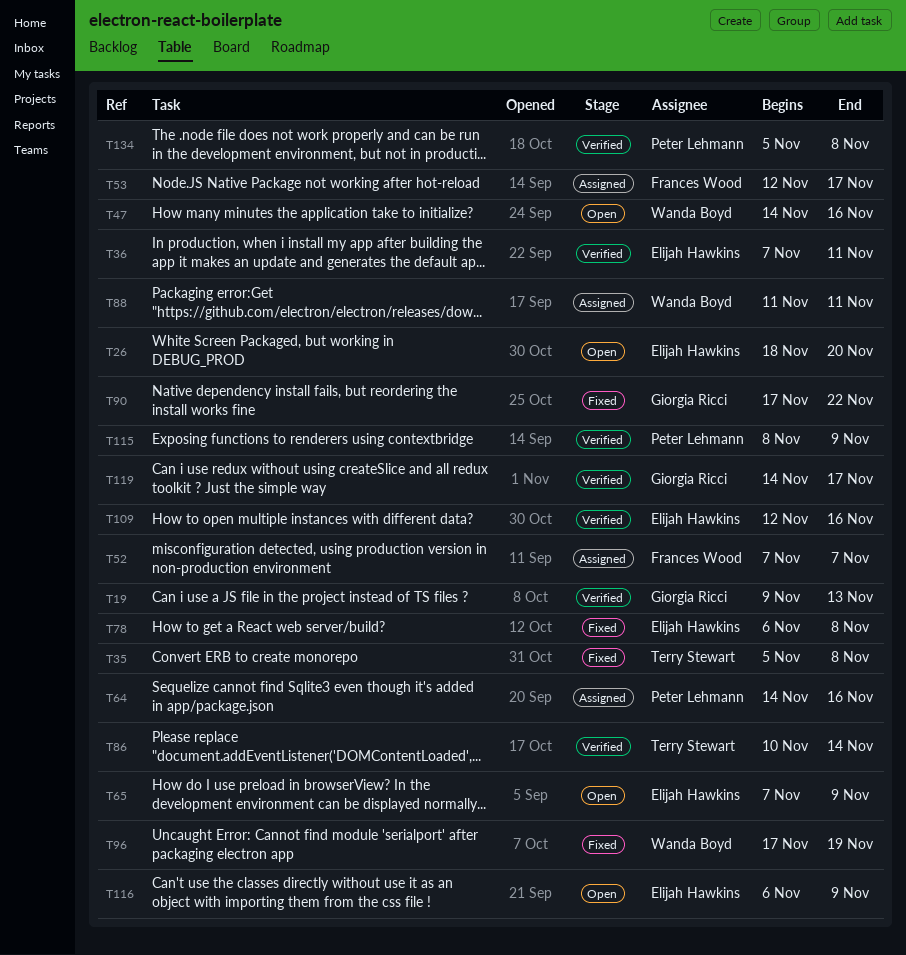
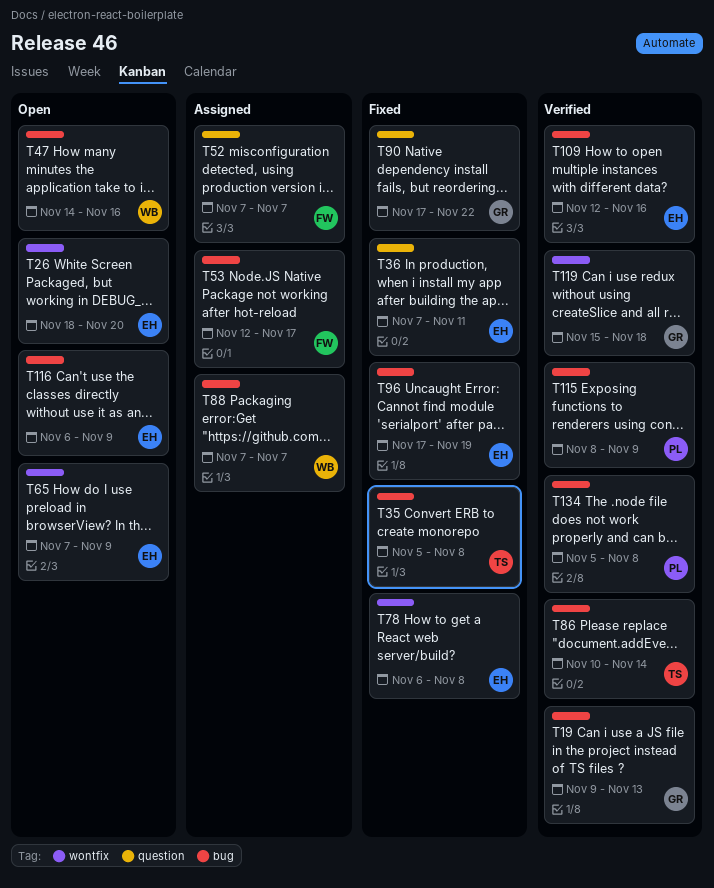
T36, status: Verified -> Fixed
T64: present -> none
T88, start: Nov 11 -> Nov 7
T88, due: Nov 11 -> Nov 7
T96, owner: Wanda Boyd -> Elijah Hawkins
T119, start: Nov 14 -> Nov 15
T119, due: Nov 17 -> Nov 18

